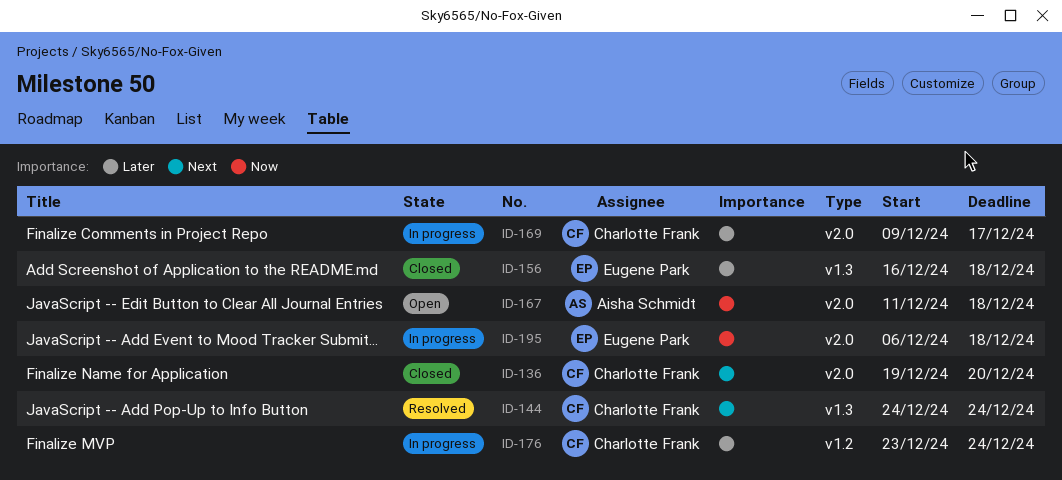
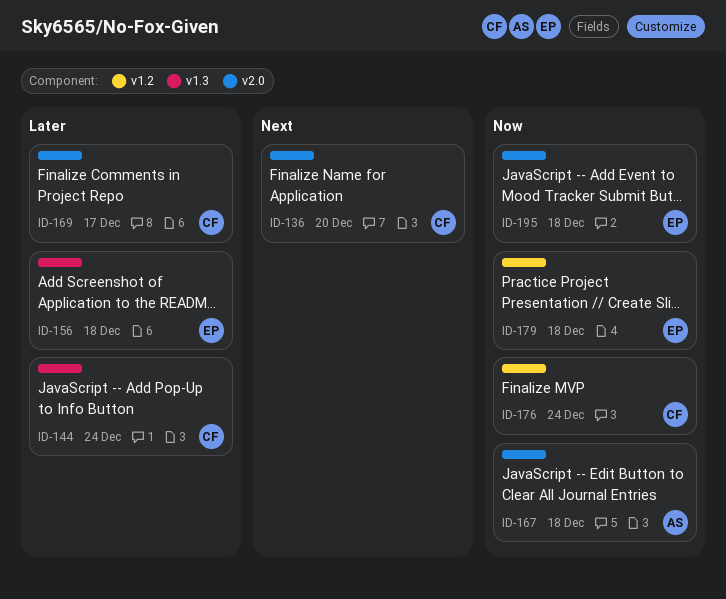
ID-144, priority: Next -> Later
ID-176, priority: Later -> Now
ID-179: none -> present

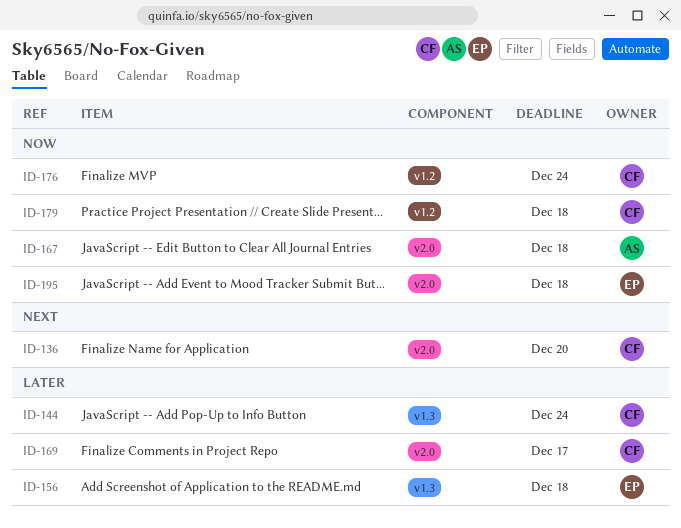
ID-179, owner: EP -> CF

